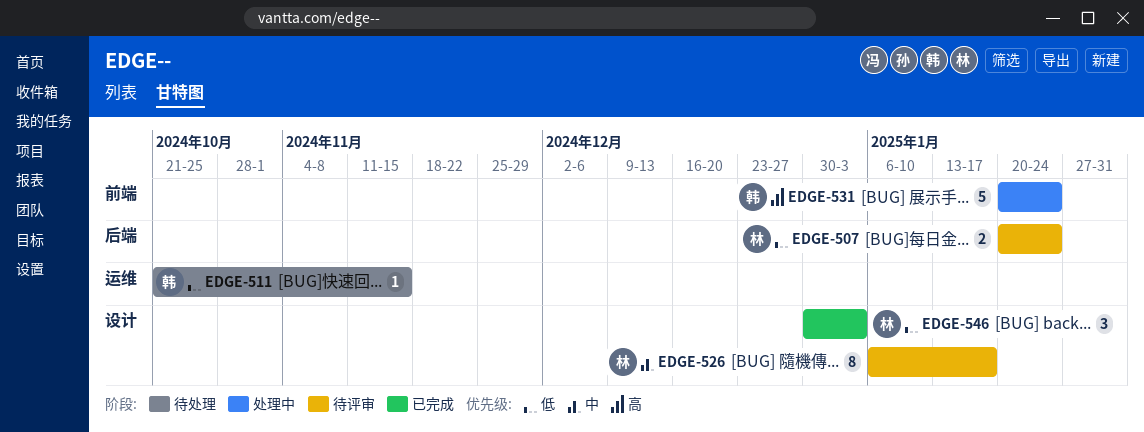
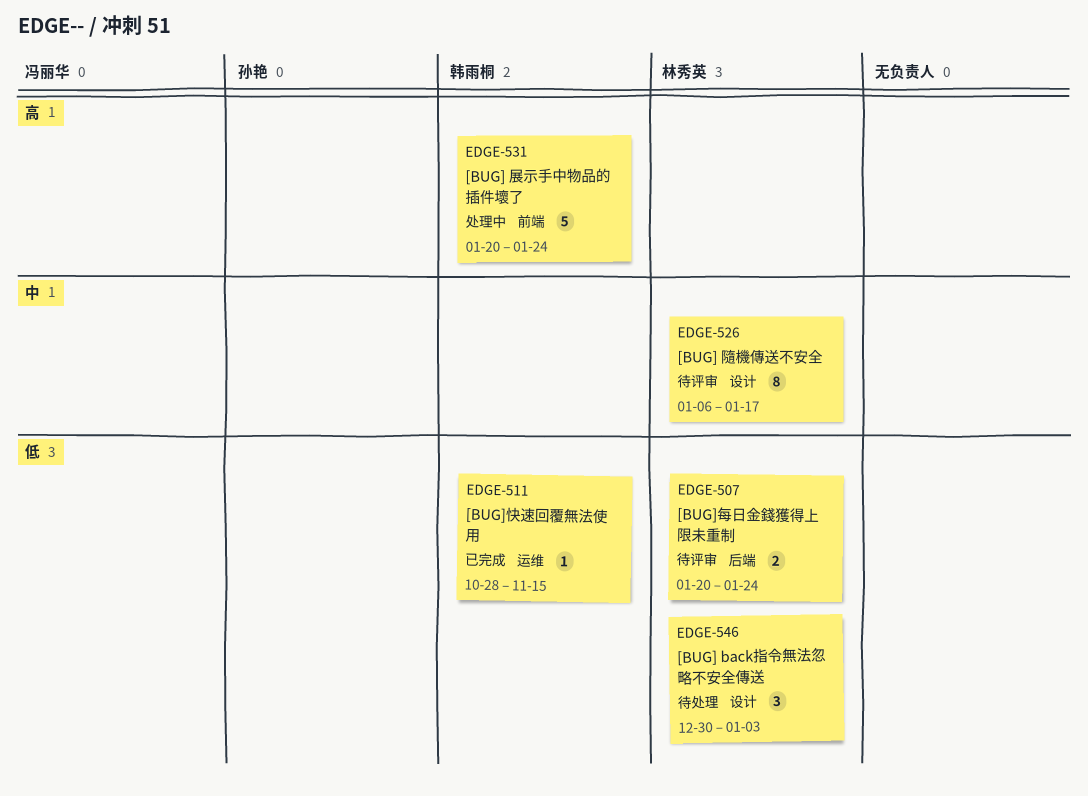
EDGE-511, status: 待处理 -> 已完成
EDGE-511, start: Oct 21 -> Oct 28
EDGE-546, status: 已完成 -> 待处理

